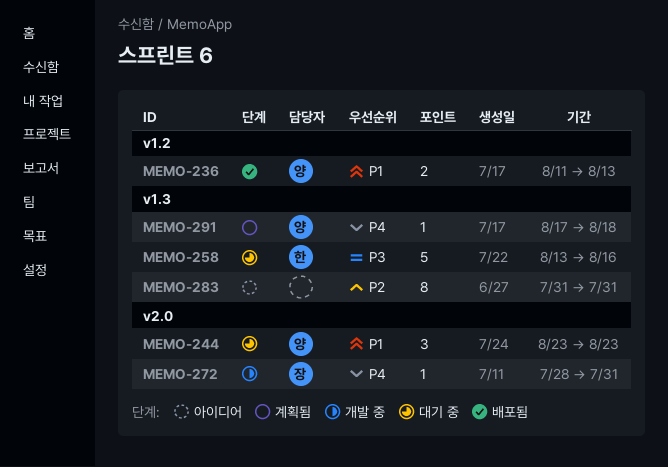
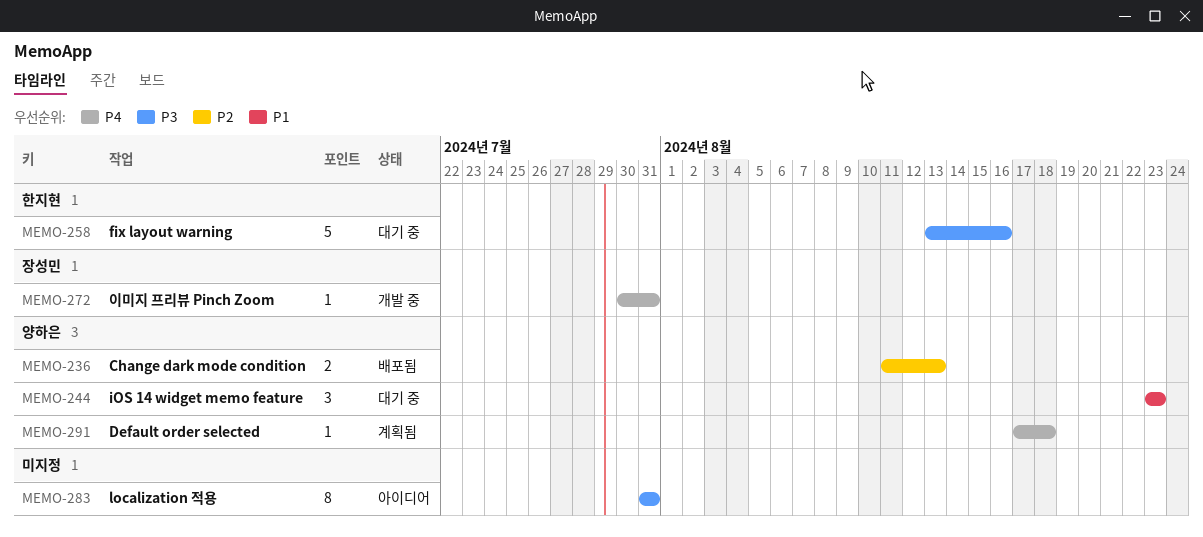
MEMO-236, priority: P1 -> P2
MEMO-272, start: Jul 28 -> Jul 30
MEMO-283, priority: P2 -> P3

